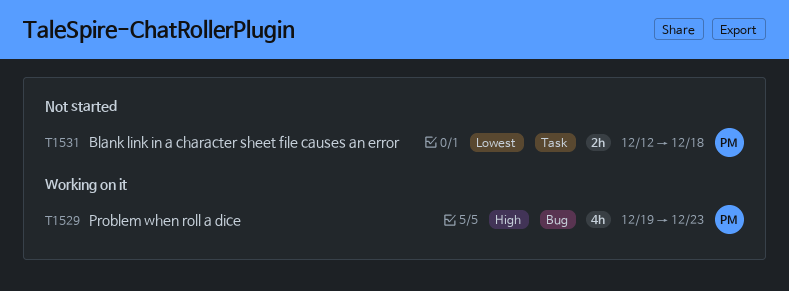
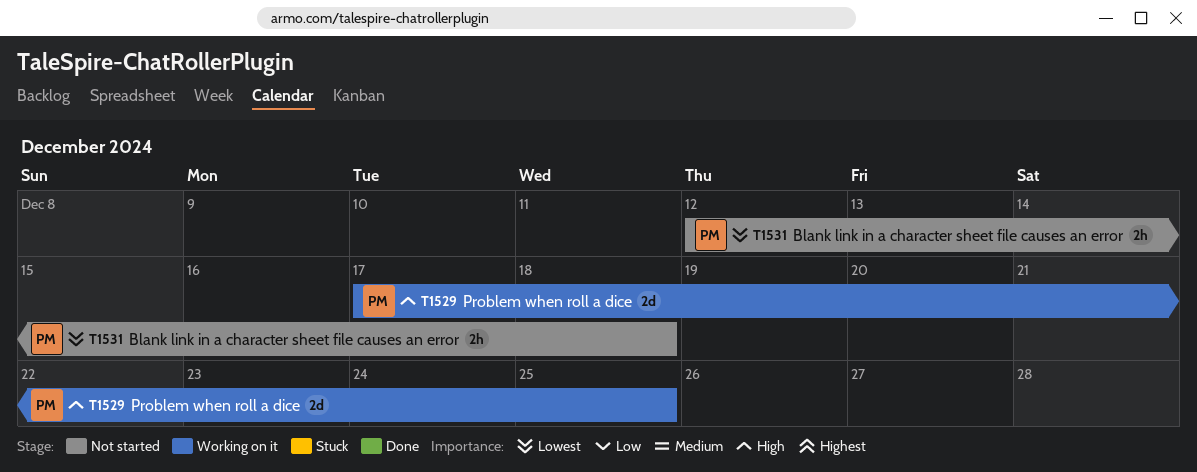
T1529, estimate: 4h -> 2d
T1529, start: Dec 19 -> Dec 17
T1529, due: Dec 23 -> Dec 25

